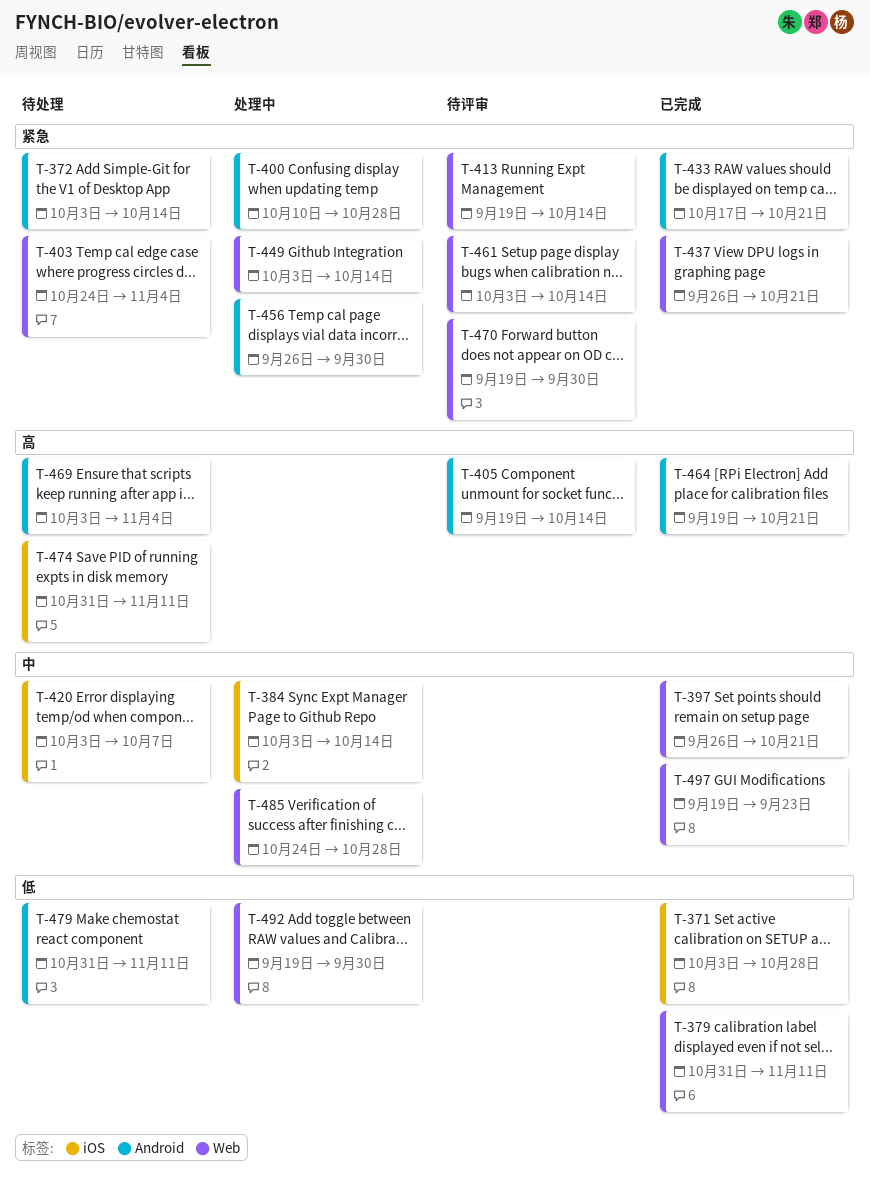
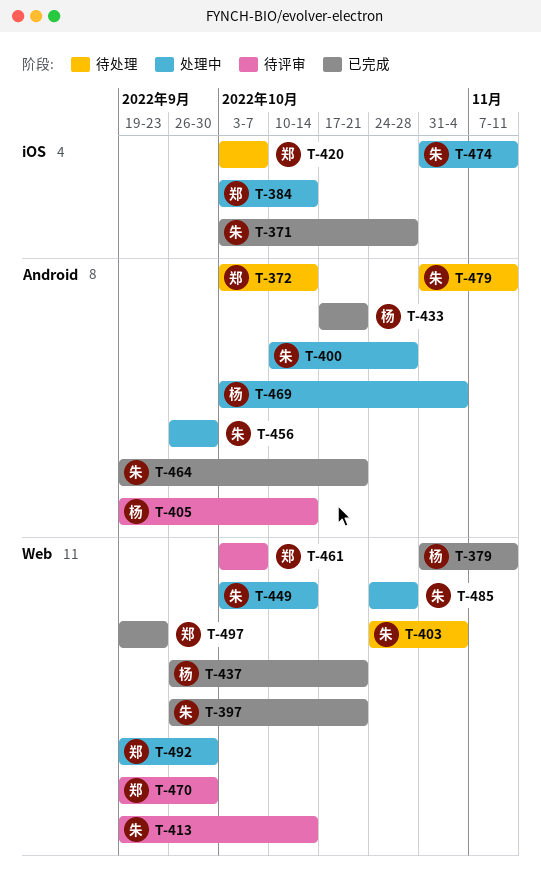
T-461, due: Oct 14 -> Oct 7
T-469, status: 待处理 -> 处理中
T-474, status: 待处理 -> 处理中

